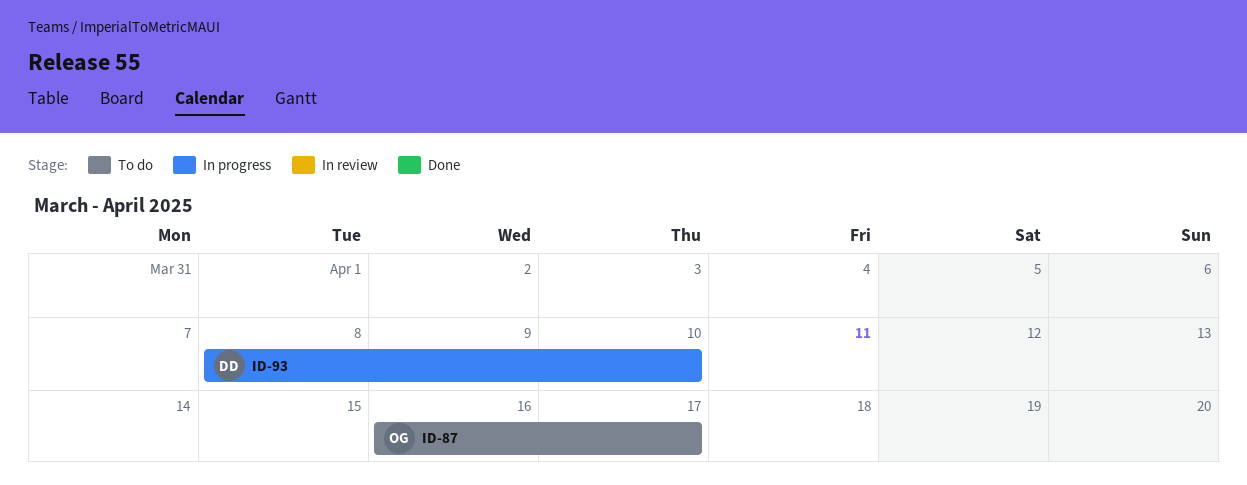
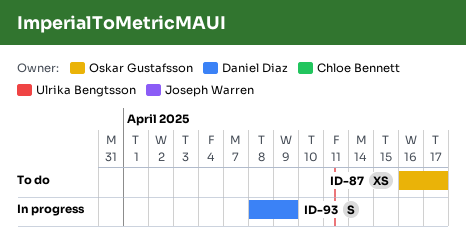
ID-93, due: Apr 10 -> Apr 9

